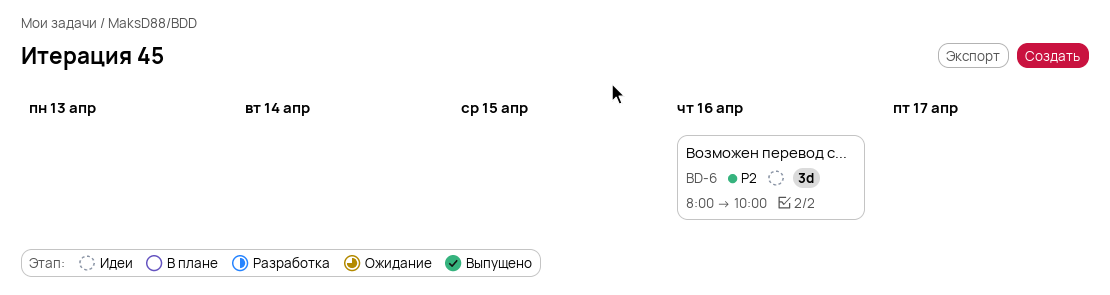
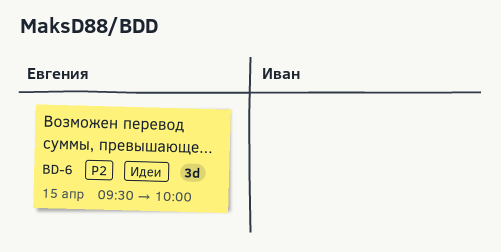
BD-6, day: Apr 16 -> Apr 15
BD-6, begins: 08:00 -> 09:30

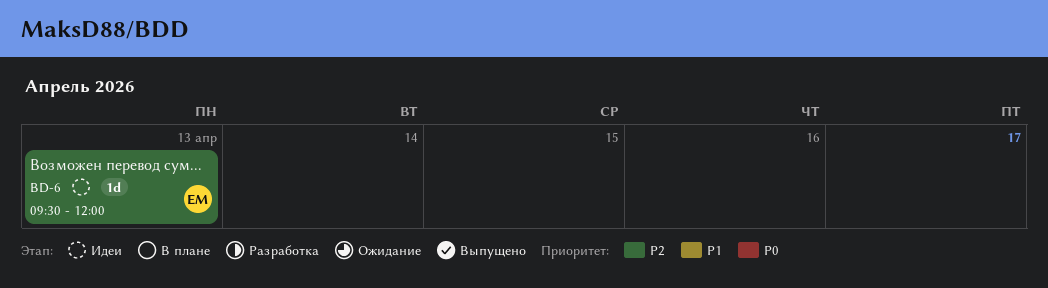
BD-6, estimate: 3d -> 1d
BD-6, day: Apr 15 -> Apr 13
BD-6, ends: 10:00 -> 12:00

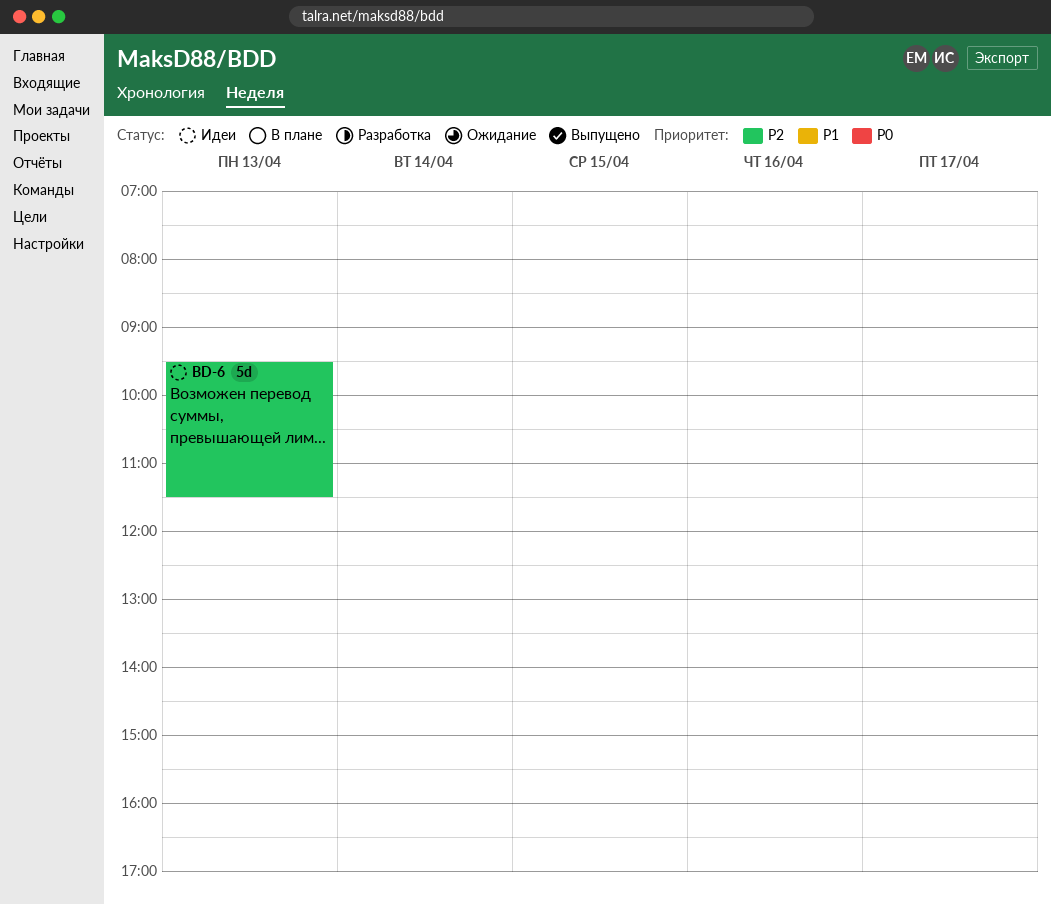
BD-6, estimate: 1d -> 5d
BD-6, ends: 12:00 -> 11:30

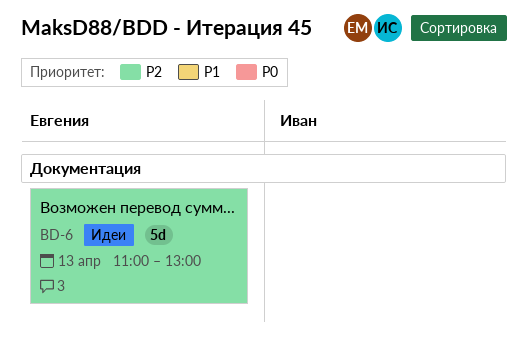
BD-6, begins: 09:30 -> 11:00
BD-6, ends: 11:30 -> 13:00

